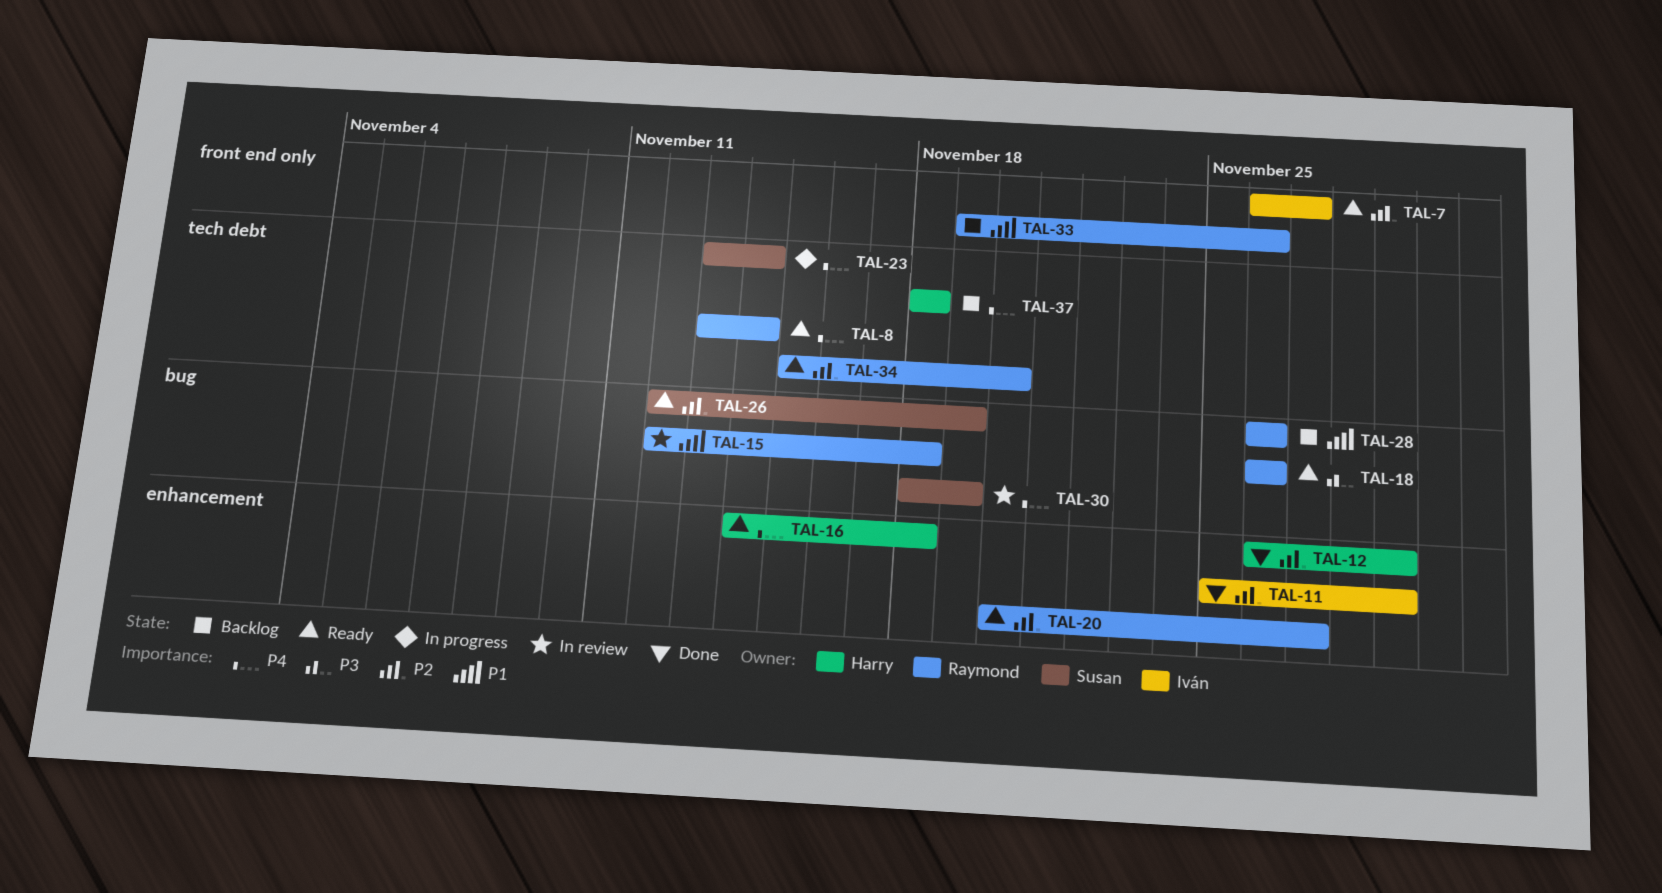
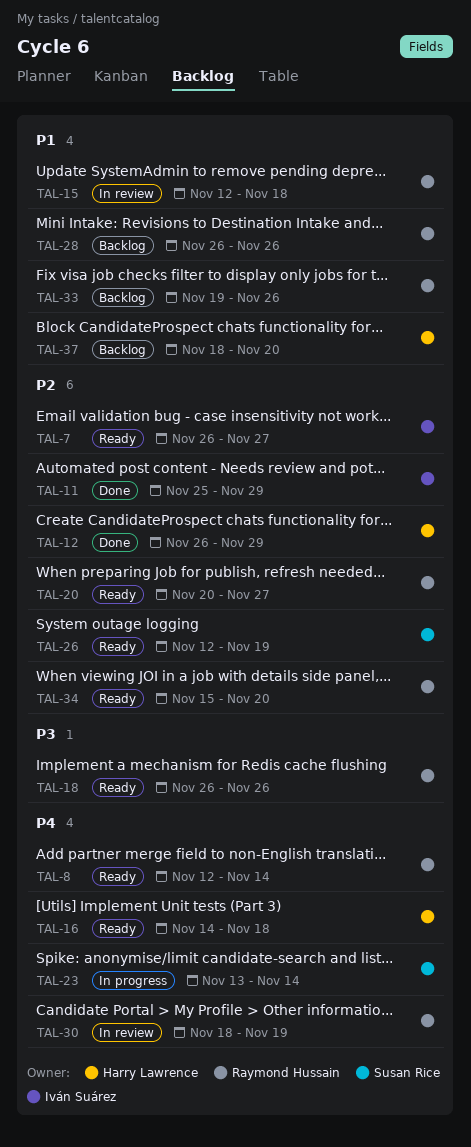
TAL-8, start: Nov 13 -> Nov 12
TAL-30, owner: Susan Rice -> Raymond Hussain
TAL-37, priority: P4 -> P1
TAL-37, due: Nov 18 -> Nov 20

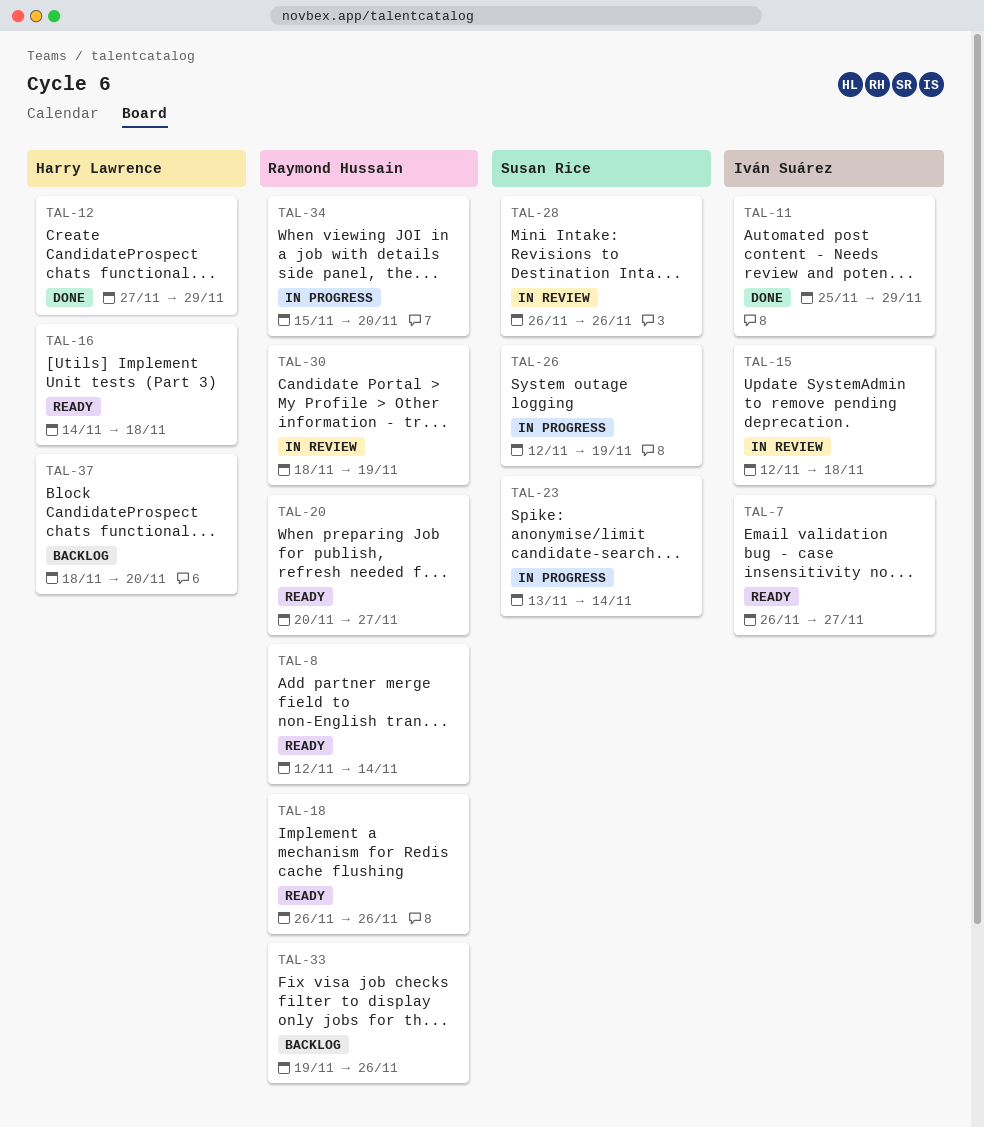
TAL-12, start: Nov 26 -> Nov 27
TAL-15, owner: Raymond Hussain -> Iván Suárez
TAL-26, status: Ready -> In progress
TAL-28, status: Backlog -> In review
TAL-28, owner: Raymond Hussain -> Susan Rice
TAL-34, status: Ready -> In progress

